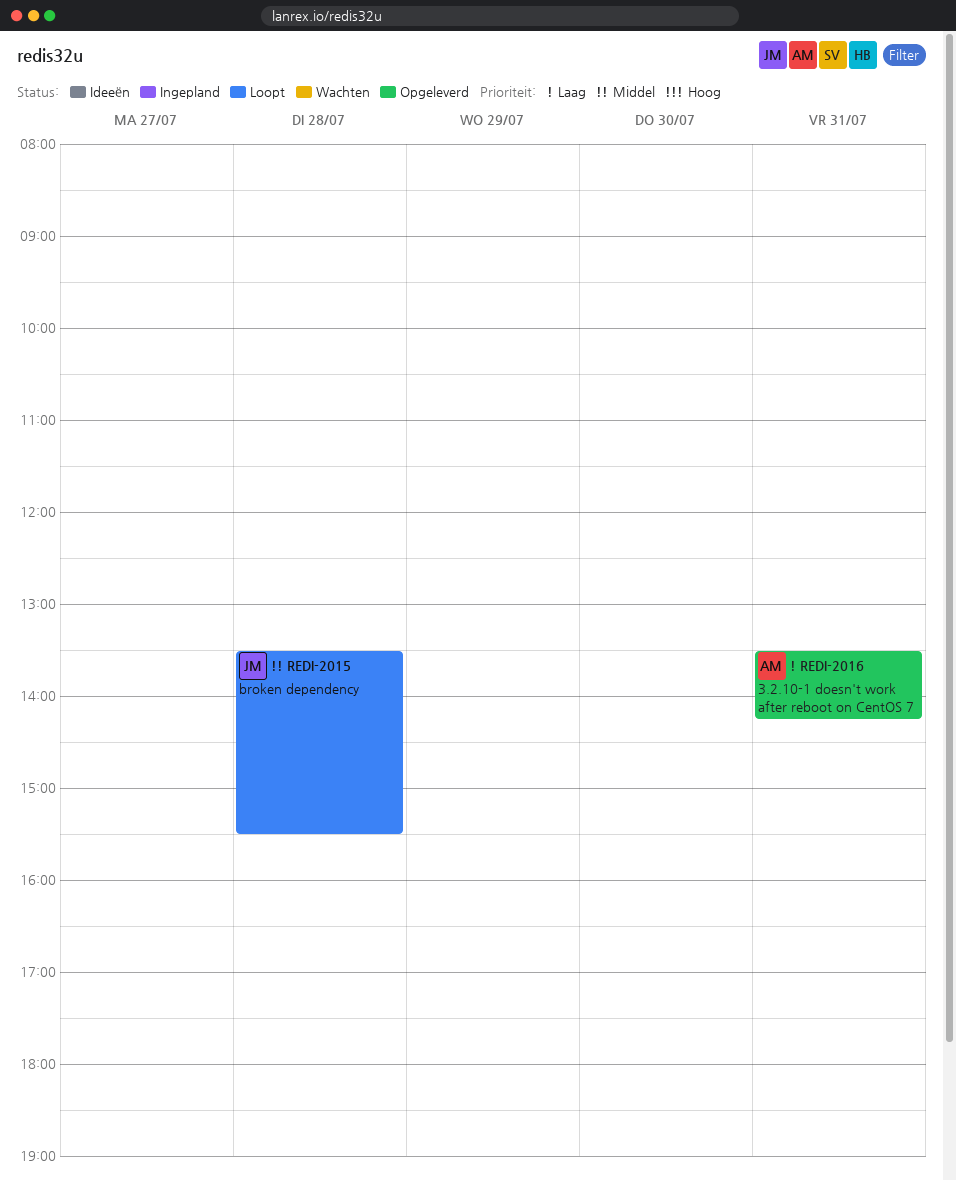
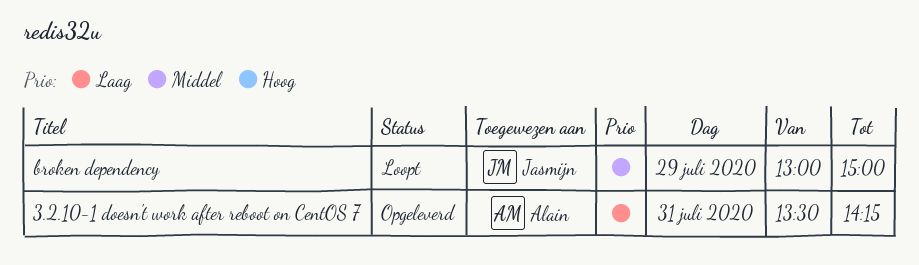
broken dependency, day: Jul 28 -> Jul 29
broken dependency, begins: 13:30 -> 13:00
broken dependency, ends: 15:30 -> 15:00

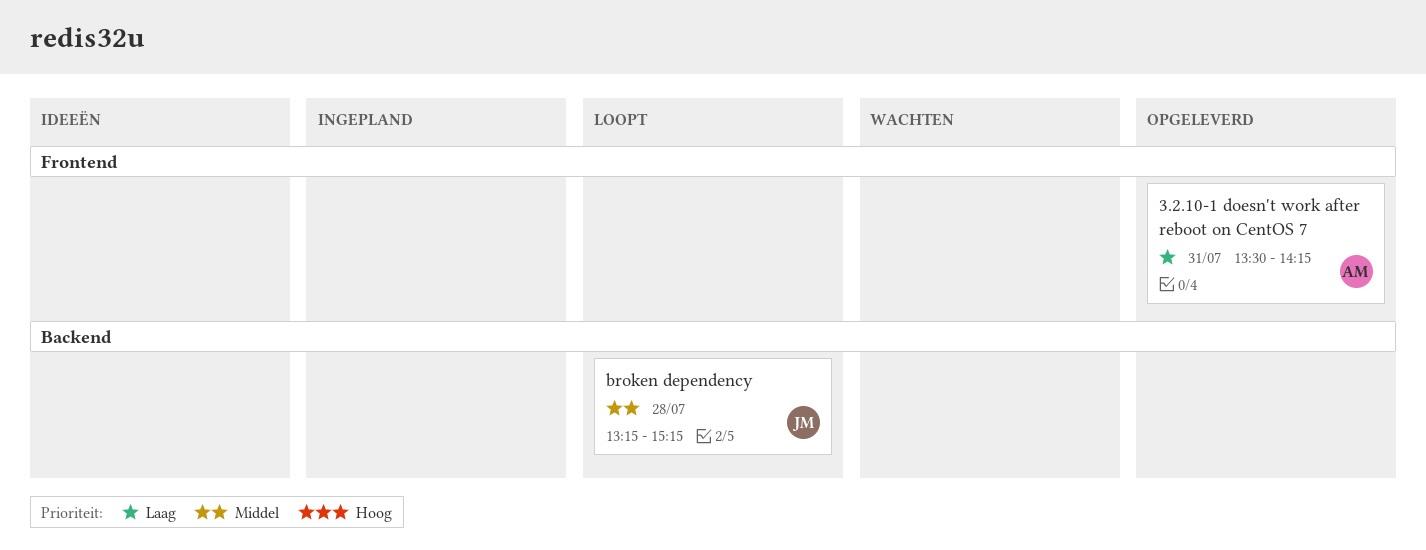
broken dependency, day: Jul 29 -> Jul 28
broken dependency, begins: 13:00 -> 13:15
broken dependency, ends: 15:00 -> 15:15

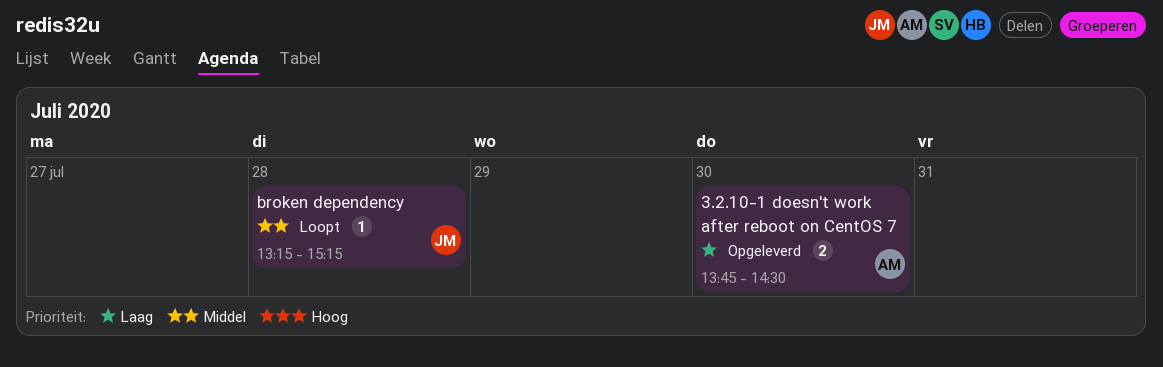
3.2.10-1 doesn't work after reboot on CentOS 7, day: Jul 31 -> Jul 30
3.2.10-1 doesn't work after reboot on CentOS 7, begins: 13:30 -> 13:45
3.2.10-1 doesn't work after reboot on CentOS 7, ends: 14:15 -> 14:30

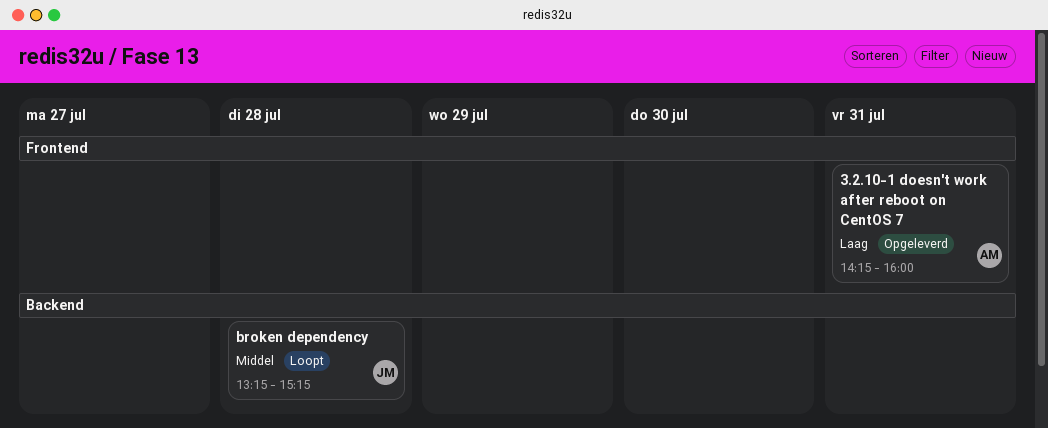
3.2.10-1 doesn't work after reboot on CentOS 7, day: Jul 30 -> Jul 31
3.2.10-1 doesn't work after reboot on CentOS 7, begins: 13:45 -> 14:15
3.2.10-1 doesn't work after reboot on CentOS 7, ends: 14:30 -> 16:00

